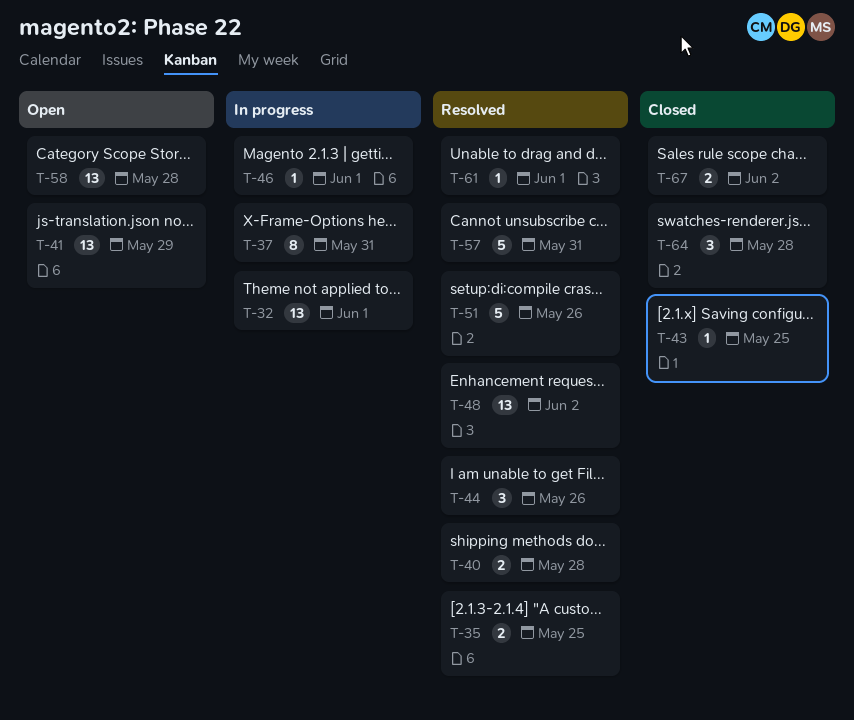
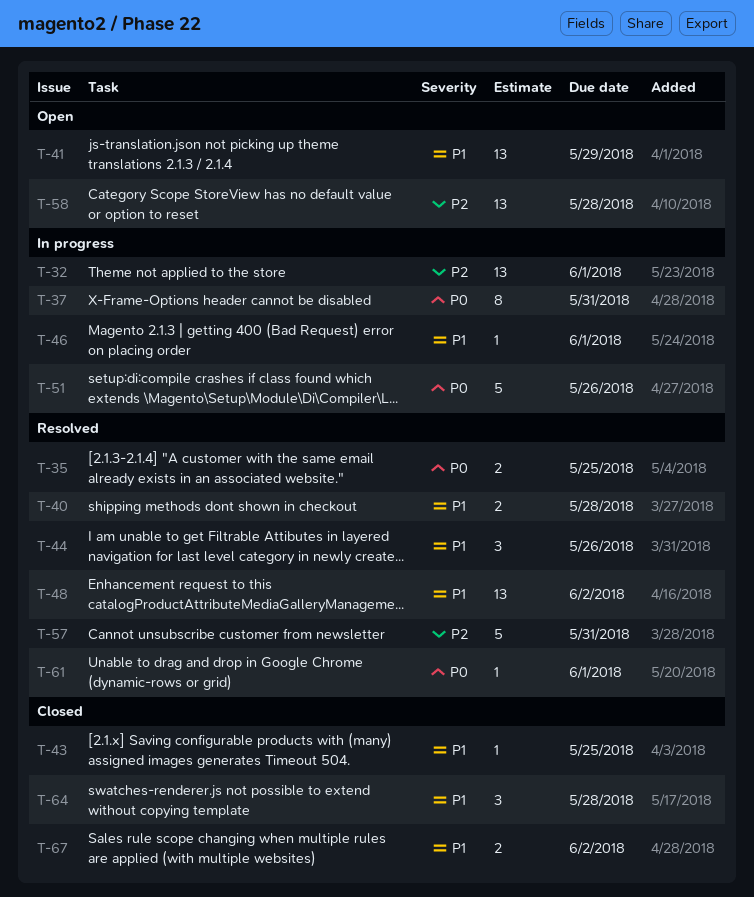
T-51, status: Resolved -> In progress

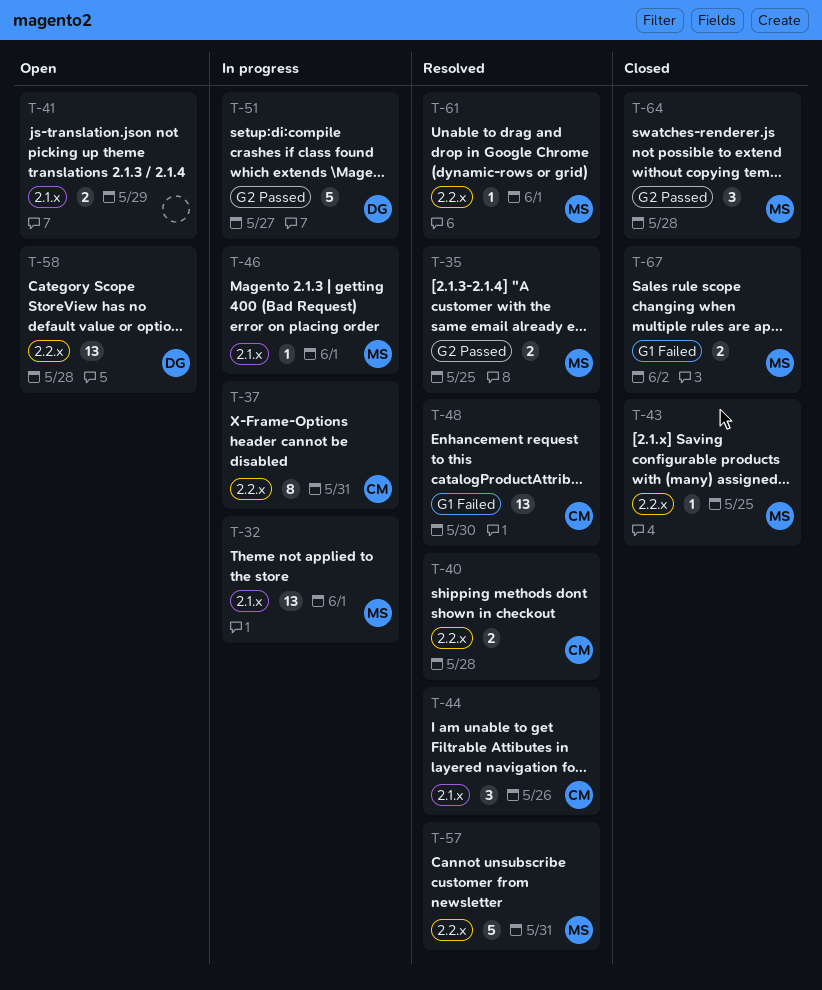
T-41, estimate: 13 -> 2
T-48, due: Jun 2 -> May 30
T-51, due: May 26 -> May 27

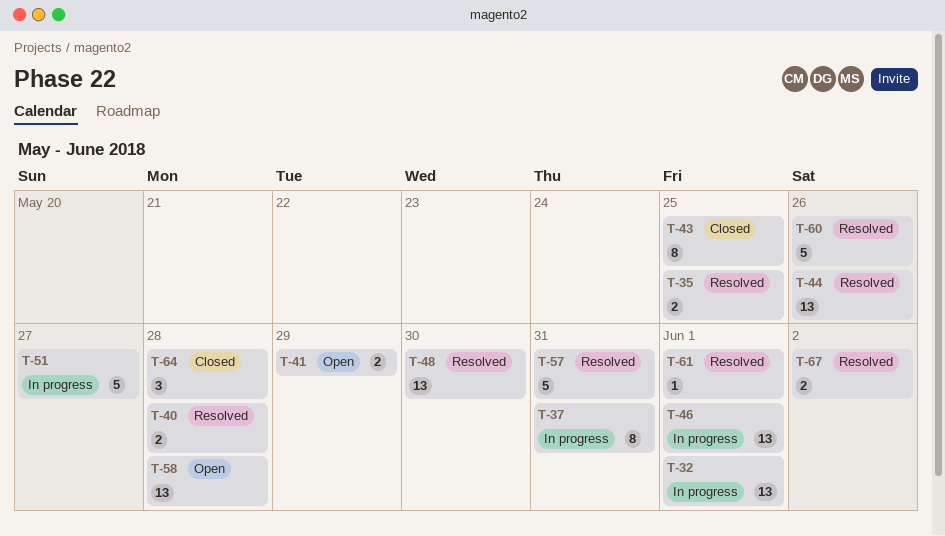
T-43, estimate: 1 -> 8
T-44, estimate: 3 -> 13
T-46, estimate: 1 -> 13
T-60: none -> present
T-67, status: Closed -> Resolved

